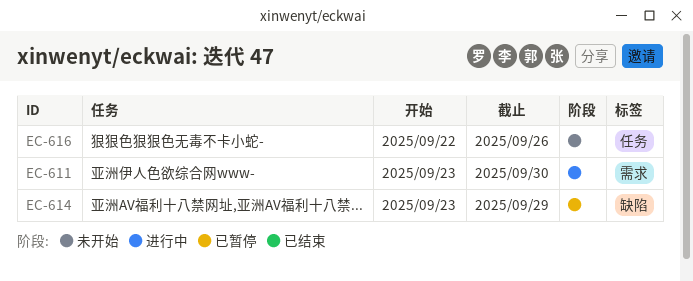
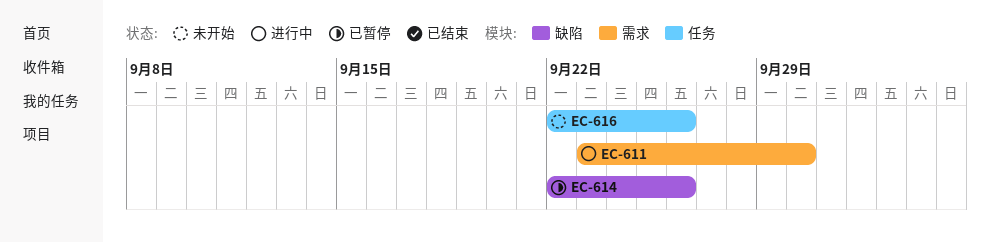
EC-614, start: Sep 23 -> Sep 22
EC-614, due: Sep 29 -> Sep 26

